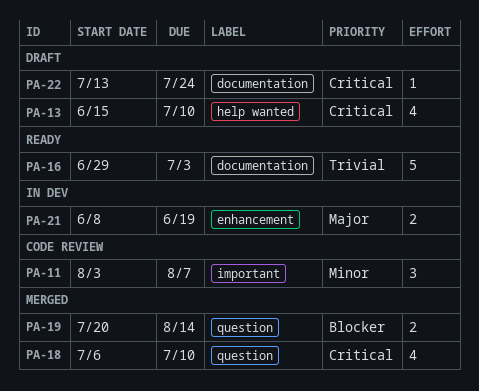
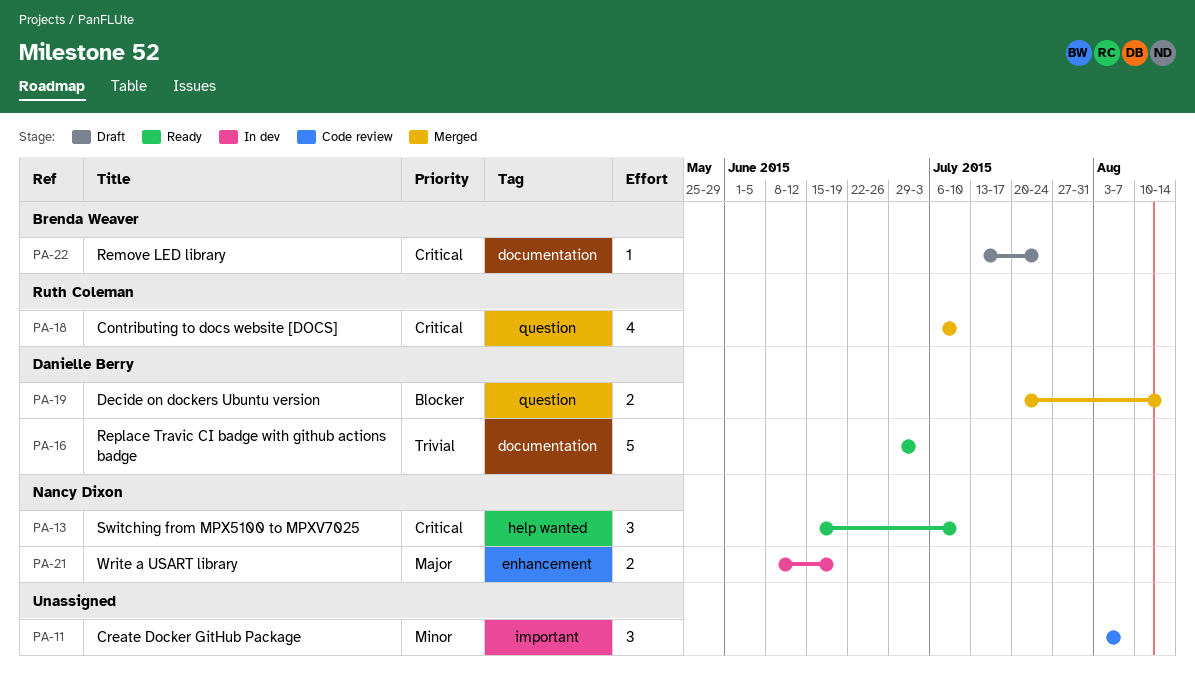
PA-13, status: Draft -> Ready
PA-13, estimate: 4 -> 3

